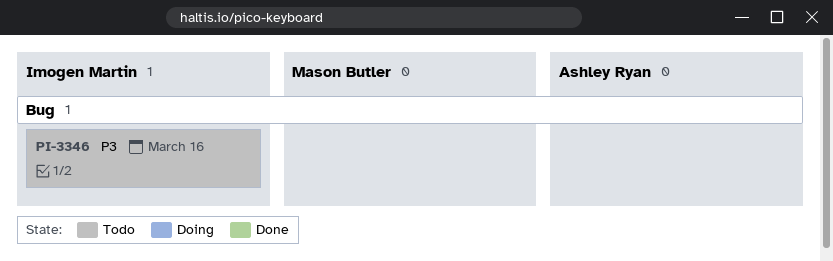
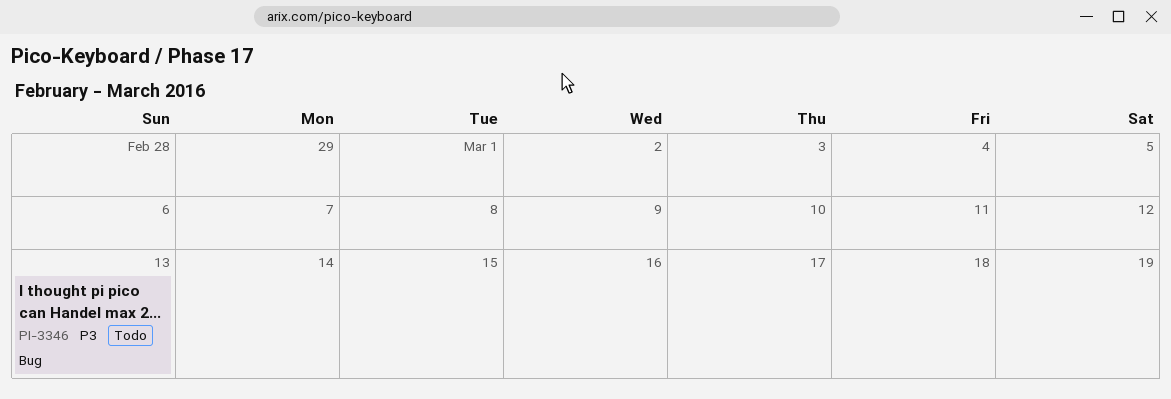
PI-3346, due: Mar 16 -> Mar 13

